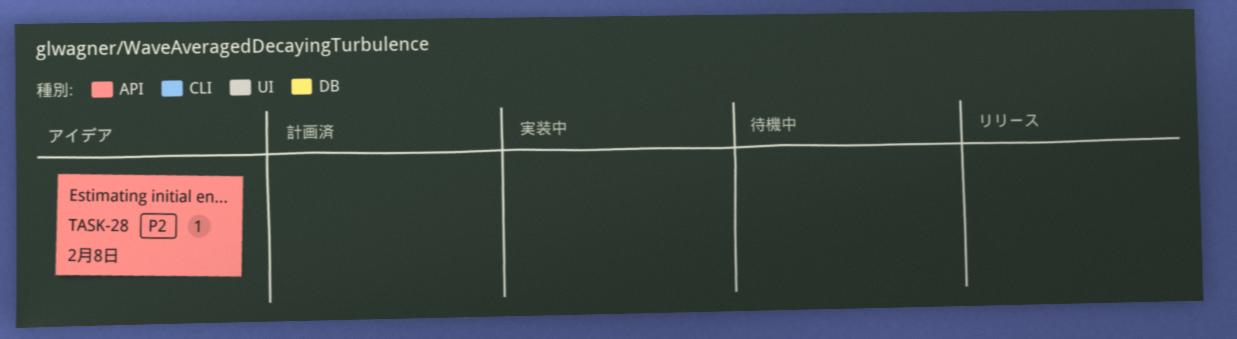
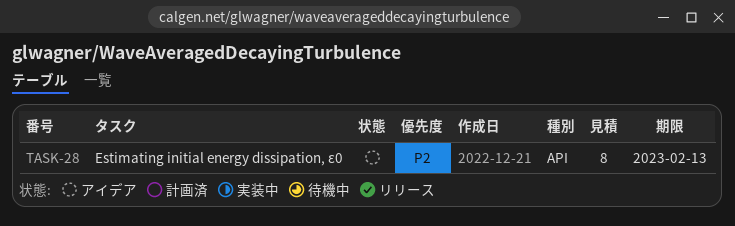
TASK-28, estimate: 1 -> 8
TASK-28, due: Feb 8 -> Feb 13

